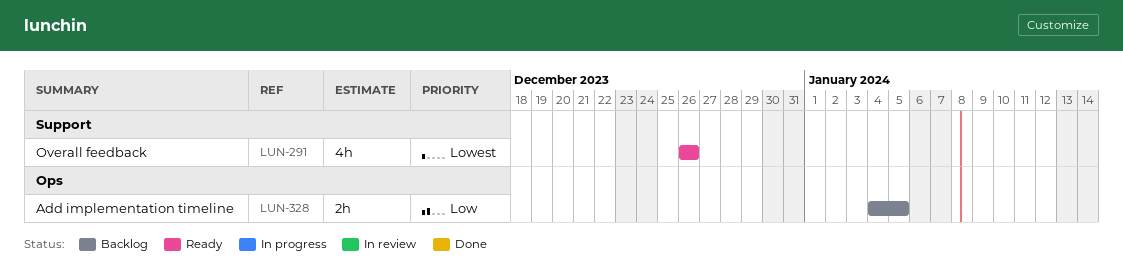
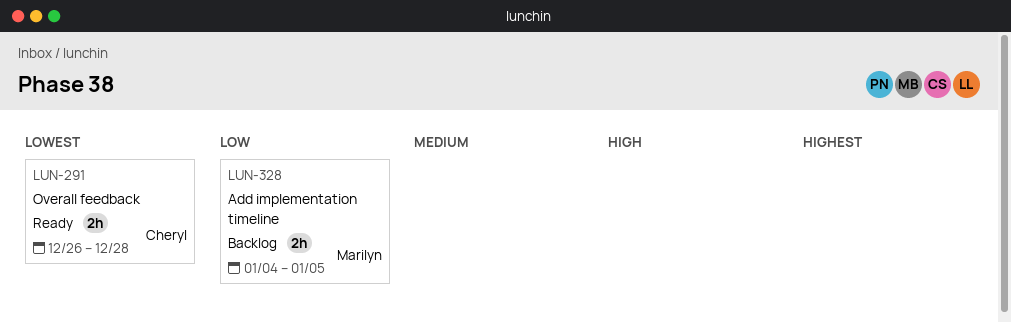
LUN-291, estimate: 4h -> 2h
LUN-291, due: Dec 26 -> Dec 28

